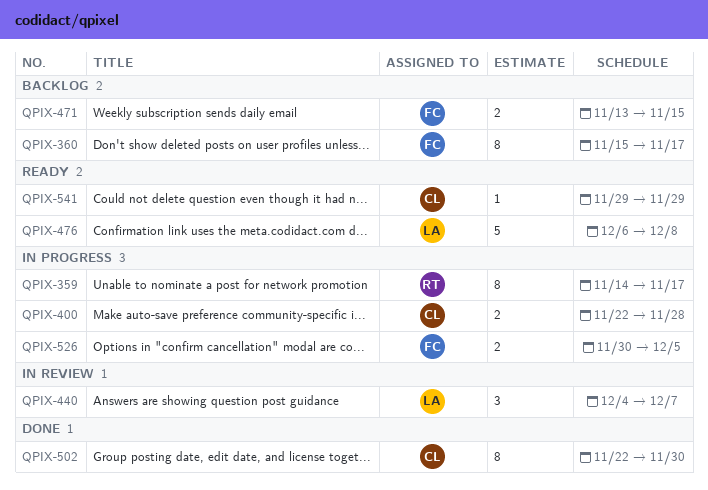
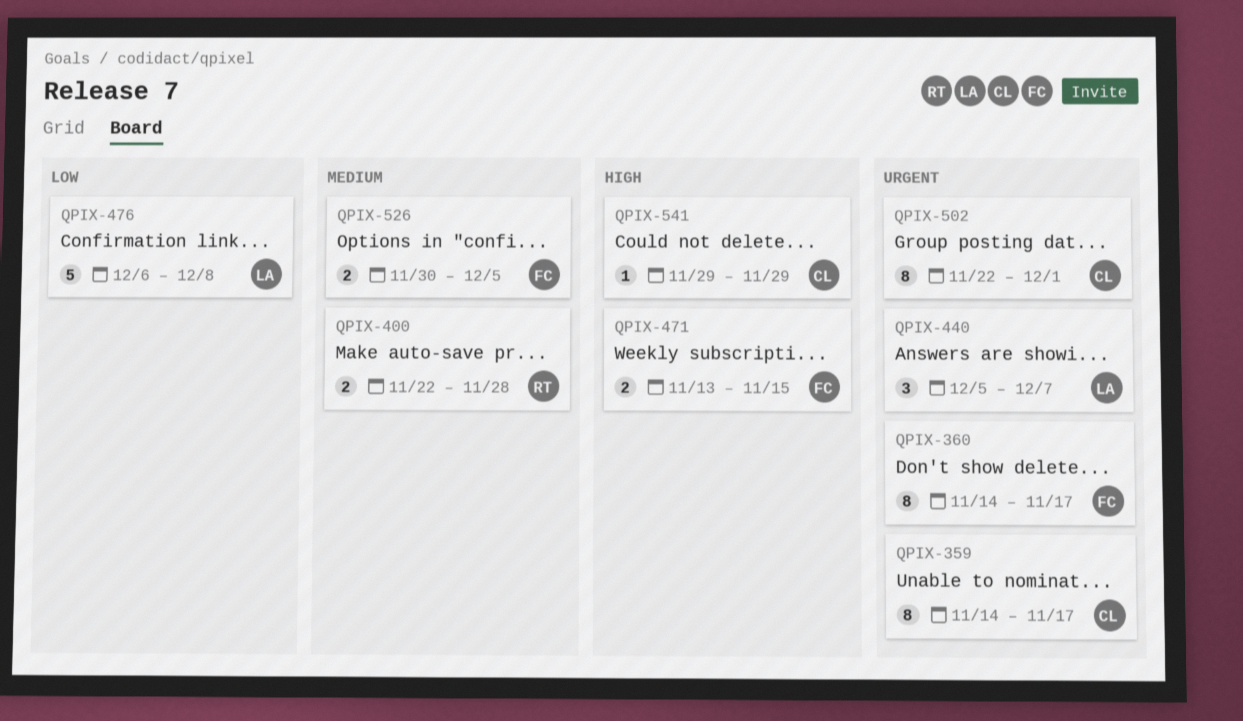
QPIX-359, owner: RT -> CL
QPIX-360, start: Nov 15 -> Nov 14
QPIX-400, owner: CL -> RT
QPIX-440, start: Dec 4 -> Dec 5
QPIX-502, due: Nov 30 -> Dec 1

